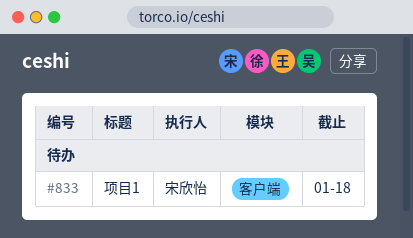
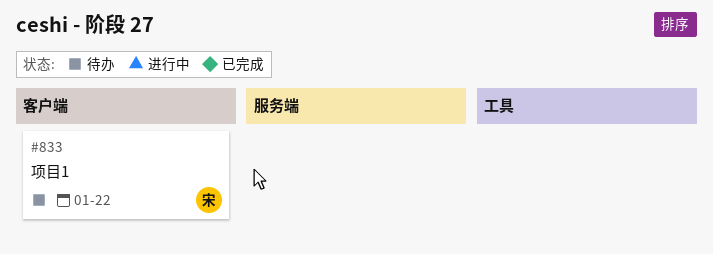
#833, due: Jan 18 -> Jan 22

